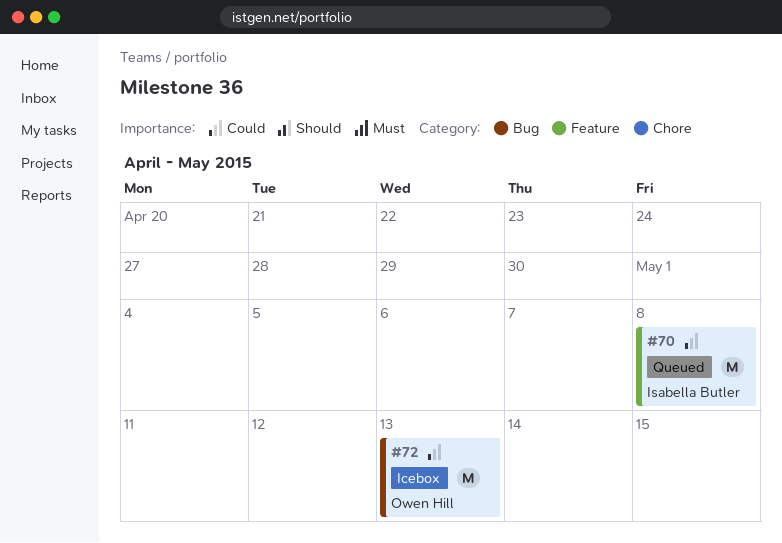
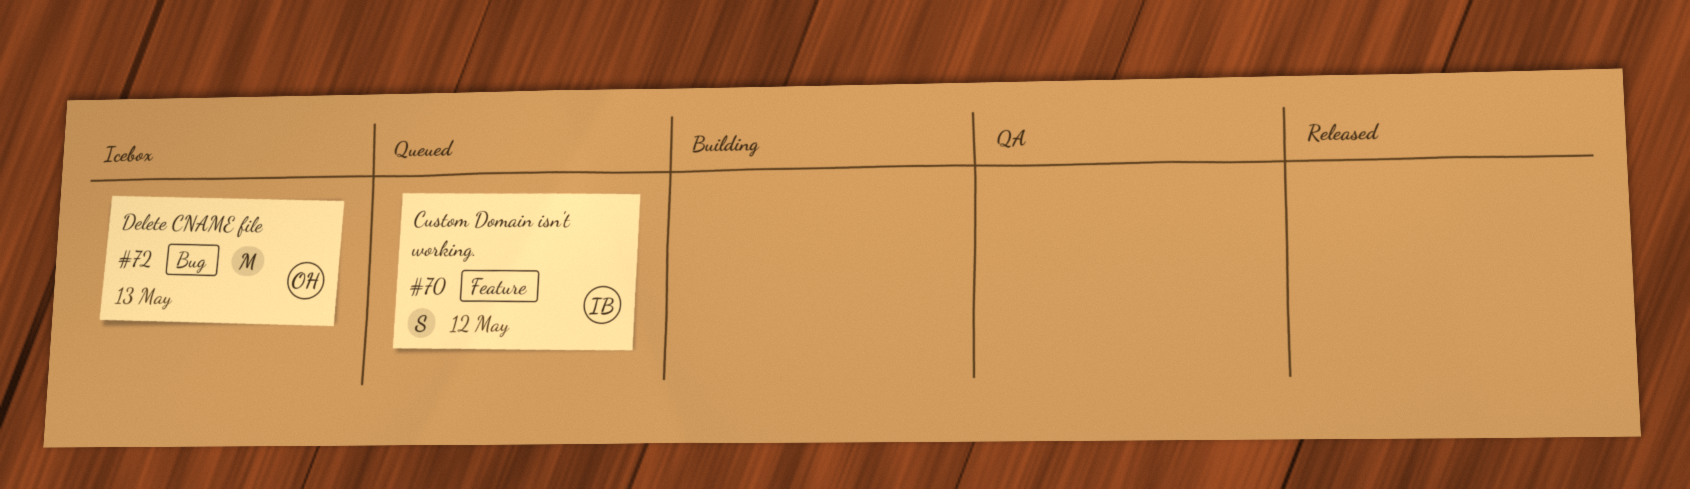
#70, estimate: M -> S
#70, due: May 8 -> May 12

